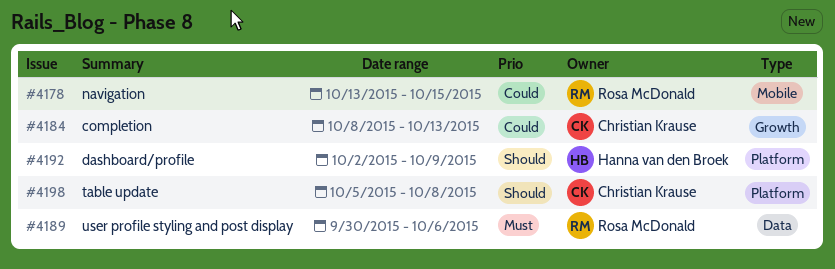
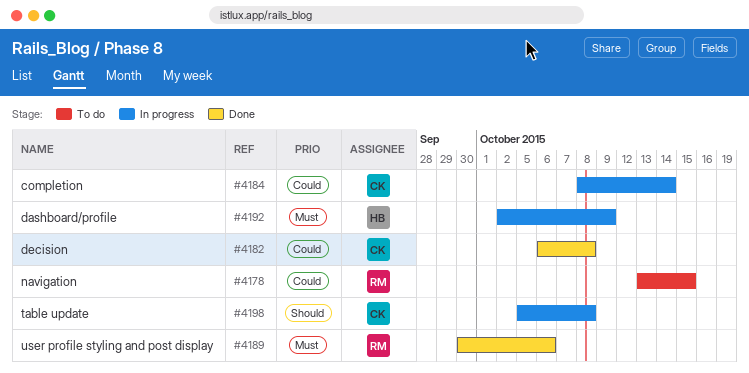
#4182: none -> present
#4184, due: Oct 13 -> Oct 14
#4192, priority: Should -> Must

